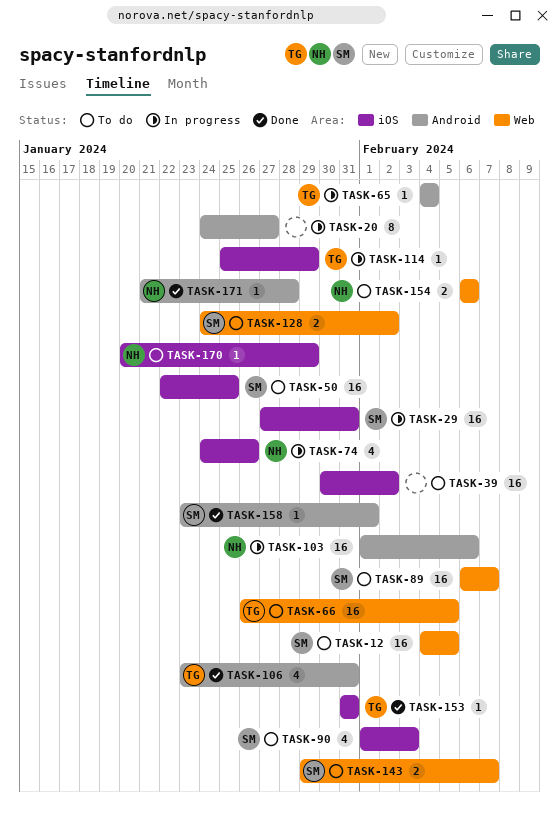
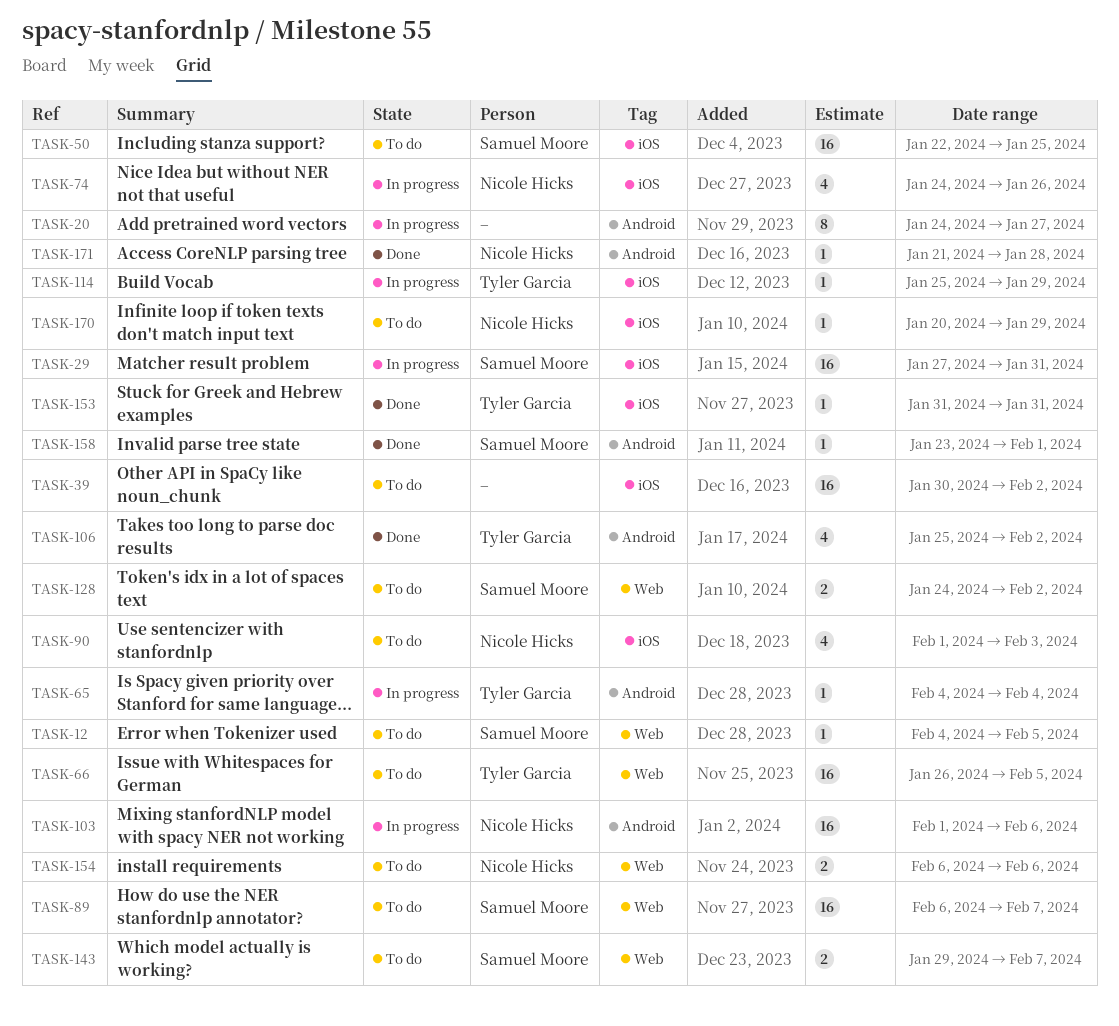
TASK-12, estimate: 16 -> 1
TASK-90, owner: Samuel Moore -> Nicole Hicks
TASK-106, start: Jan 23 -> Jan 25
TASK-106, due: Jan 31 -> Feb 2

